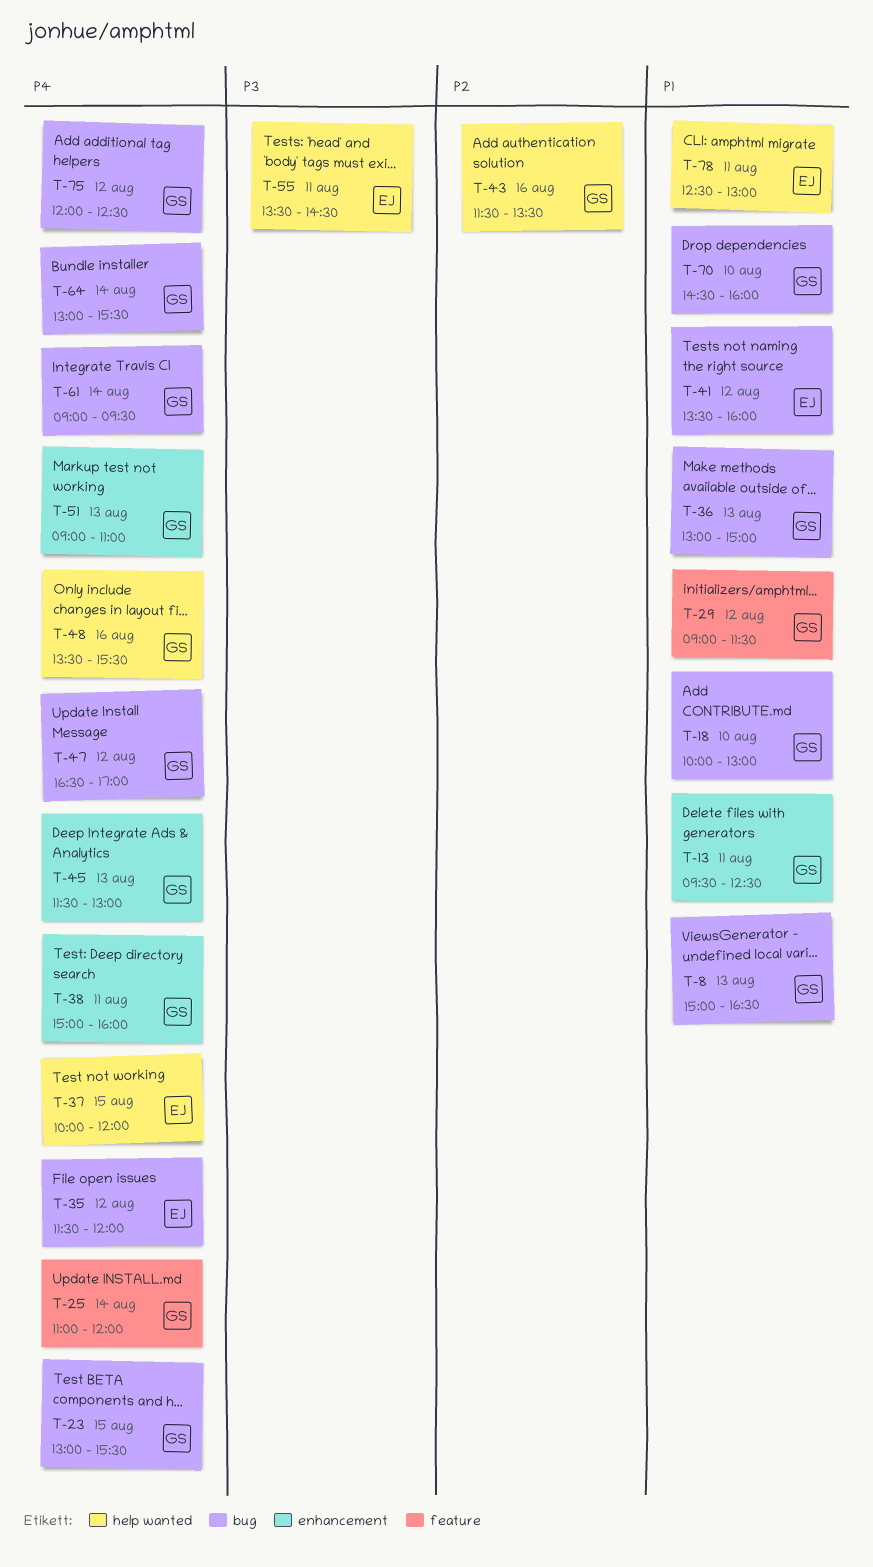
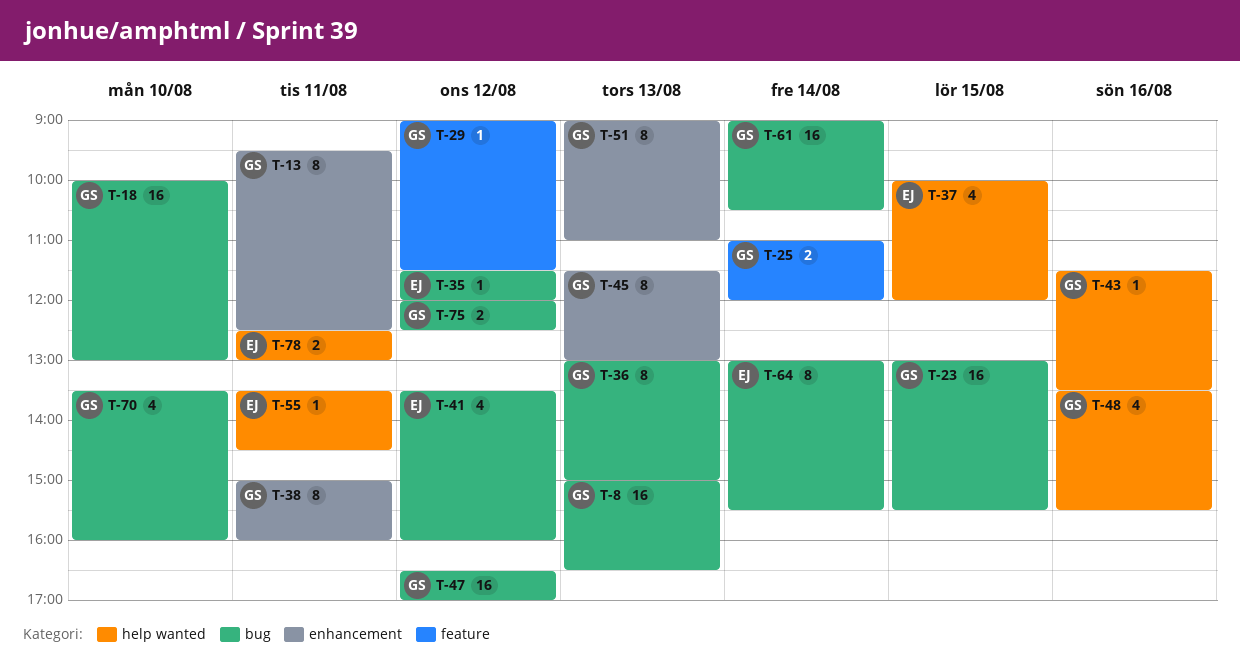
T-61, ends: 09:30 -> 10:30
T-64, owner: GS -> EJ
T-70, begins: 14:30 -> 13:30

